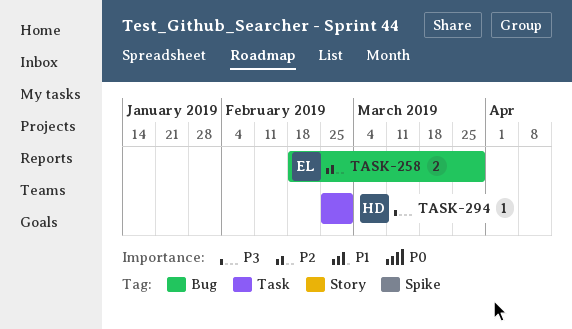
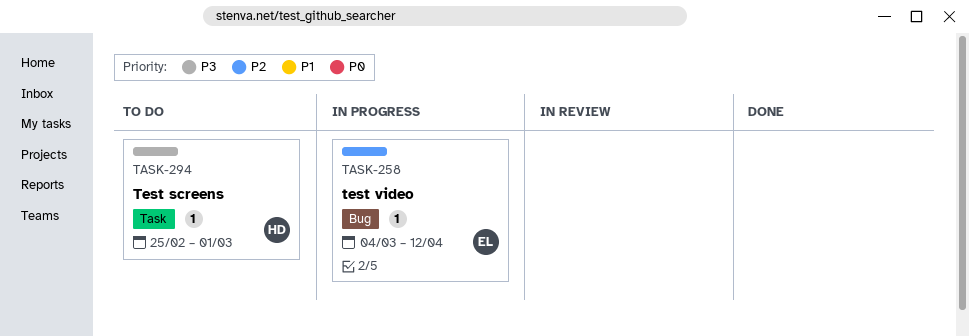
TASK-258, estimate: 2 -> 1
TASK-258, start: Feb 18 -> Mar 4
TASK-258, due: Mar 29 -> Apr 12

